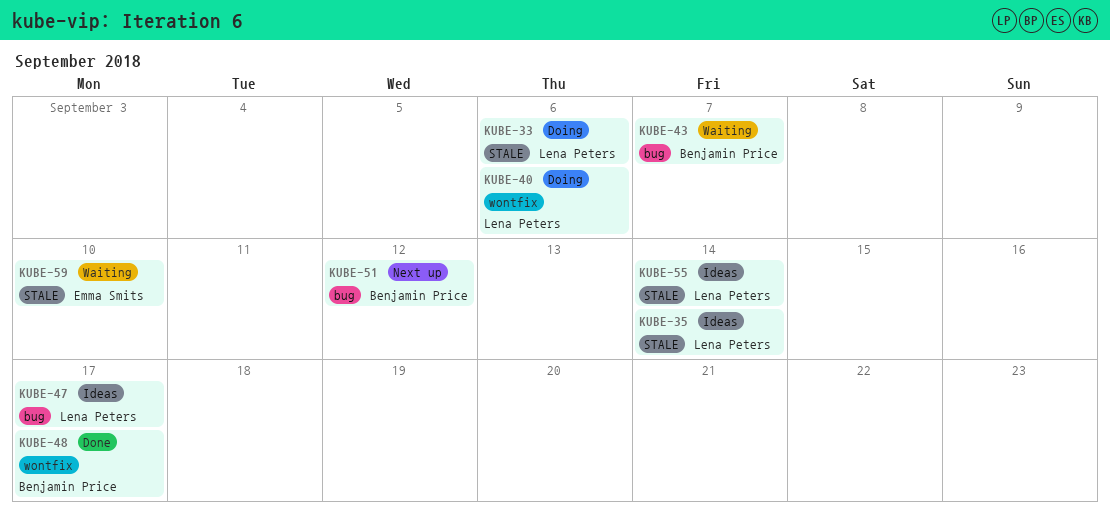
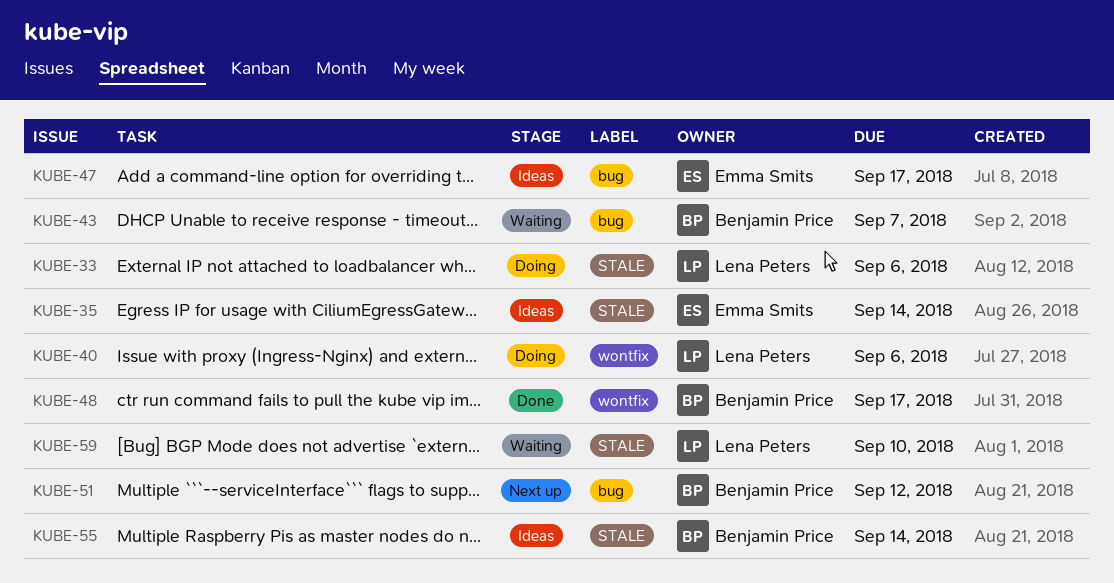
KUBE-35, owner: Lena Peters -> Emma Smits
KUBE-47, owner: Lena Peters -> Emma Smits
KUBE-55, owner: Lena Peters -> Benjamin Price
KUBE-59, owner: Emma Smits -> Lena Peters

